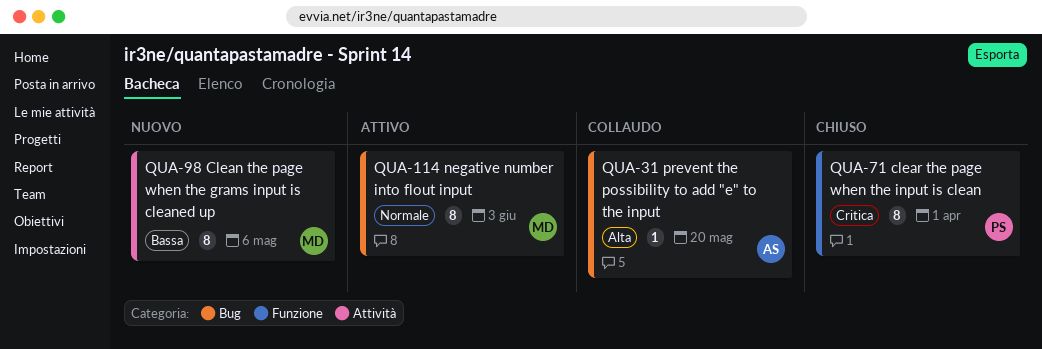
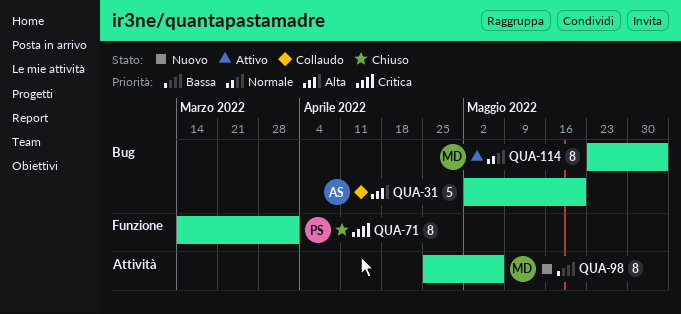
QUA-31, estimate: 1 -> 5

